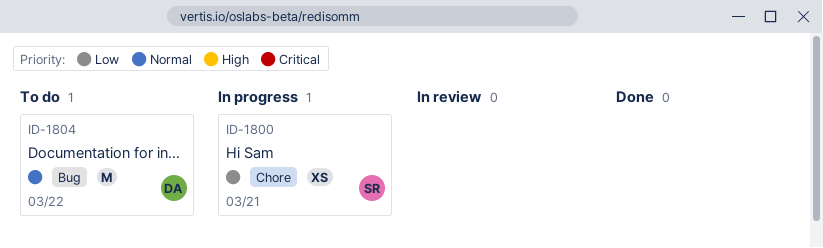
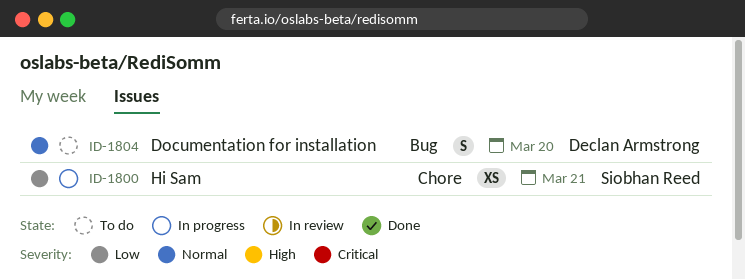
ID-1804, estimate: M -> S
ID-1804, due: Mar 22 -> Mar 20

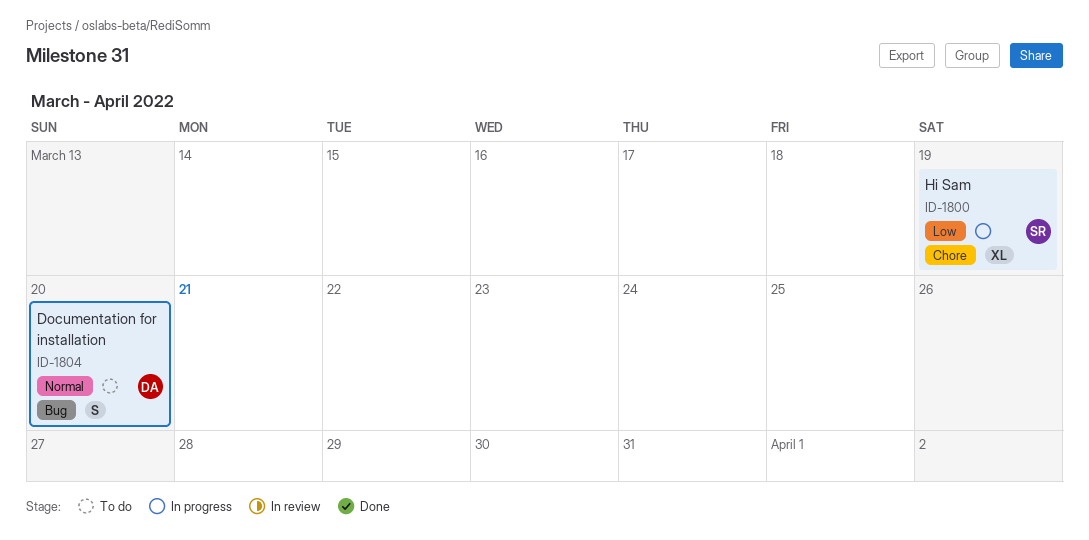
ID-1800, estimate: XS -> XL
ID-1800, due: Mar 21 -> Mar 19

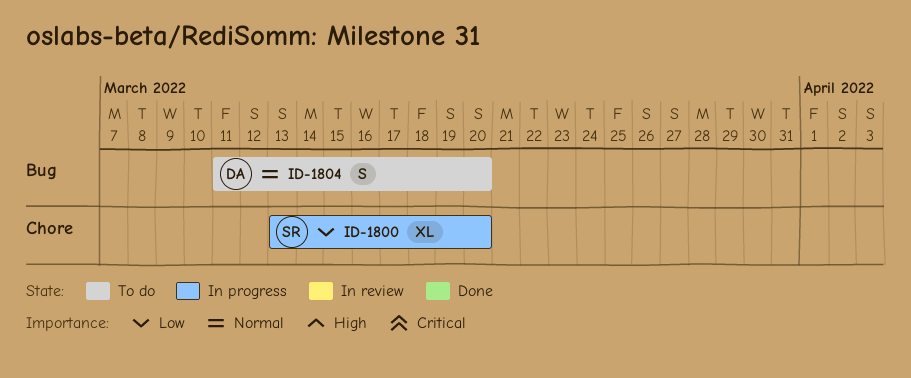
ID-1800, due: Mar 19 -> Mar 20

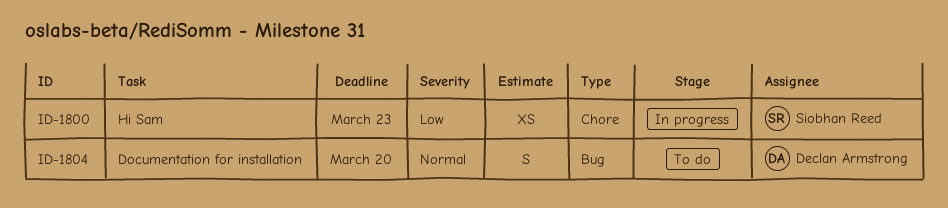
ID-1800, estimate: XL -> XS
ID-1800, due: Mar 20 -> Mar 23

